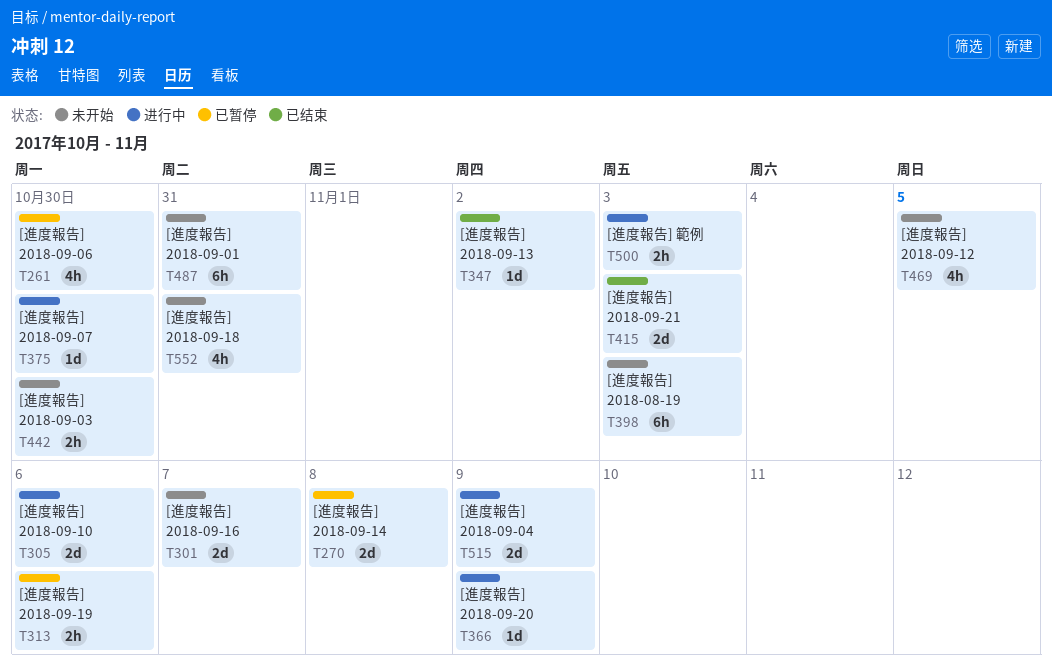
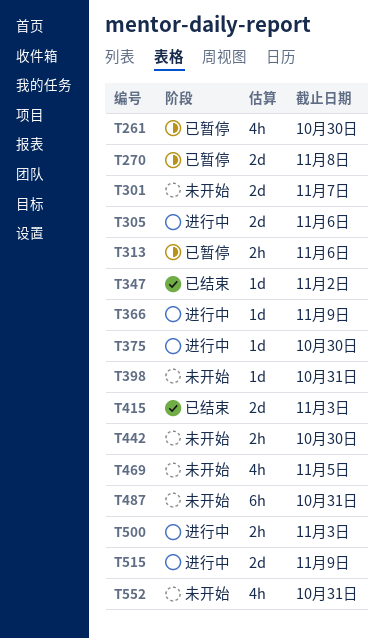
T398, estimate: 6h -> 1d
T398, due: Nov 3 -> Oct 31

